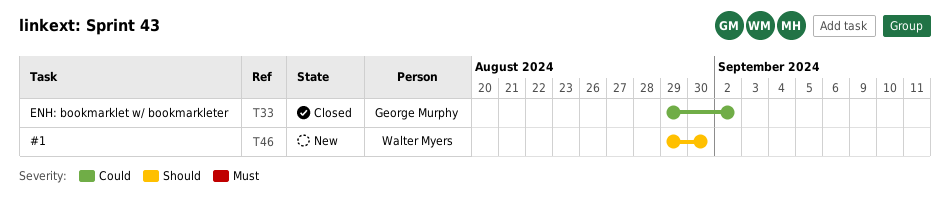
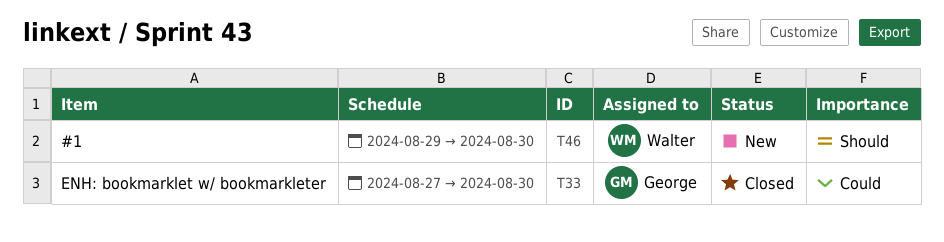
T33, start: Aug 29 -> Aug 27
T33, due: Sep 2 -> Aug 30

